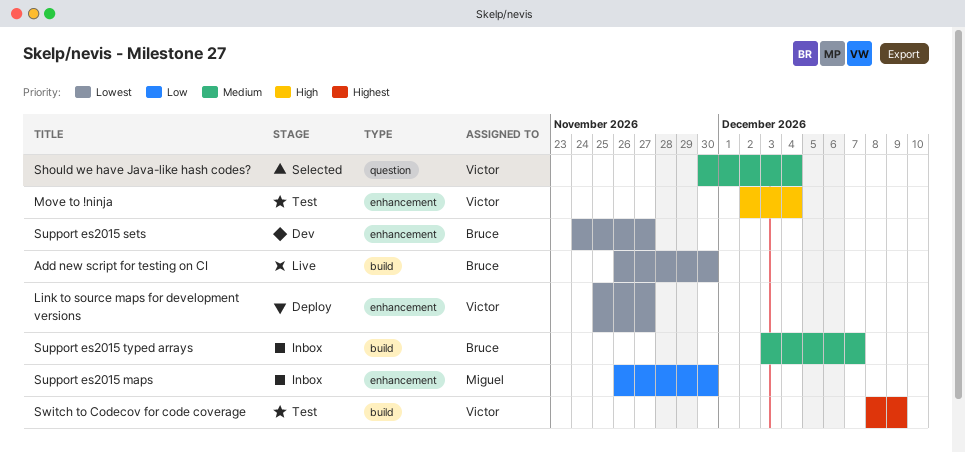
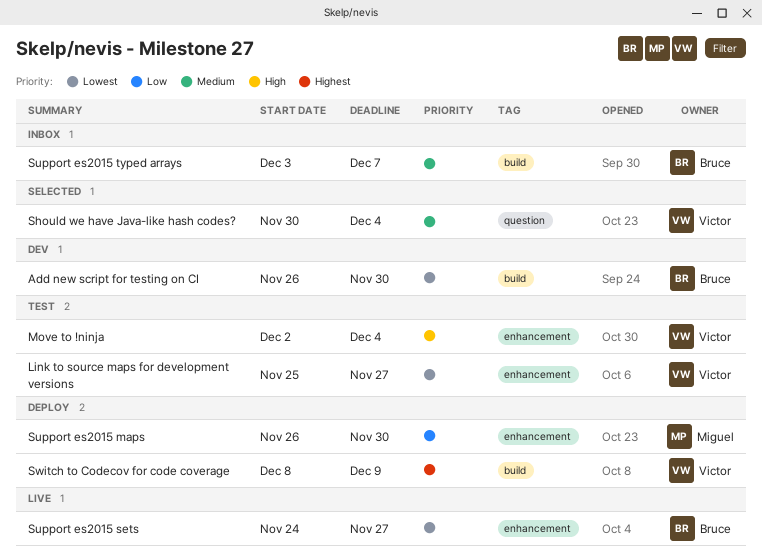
Add new script for testing on CI, status: Live -> Dev
Link to source maps for development versions, status: Deploy -> Test
Support es2015 maps, status: Inbox -> Deploy
Support es2015 sets, status: Dev -> Live
Switch to Codecov for code coverage, status: Test -> Deploy

